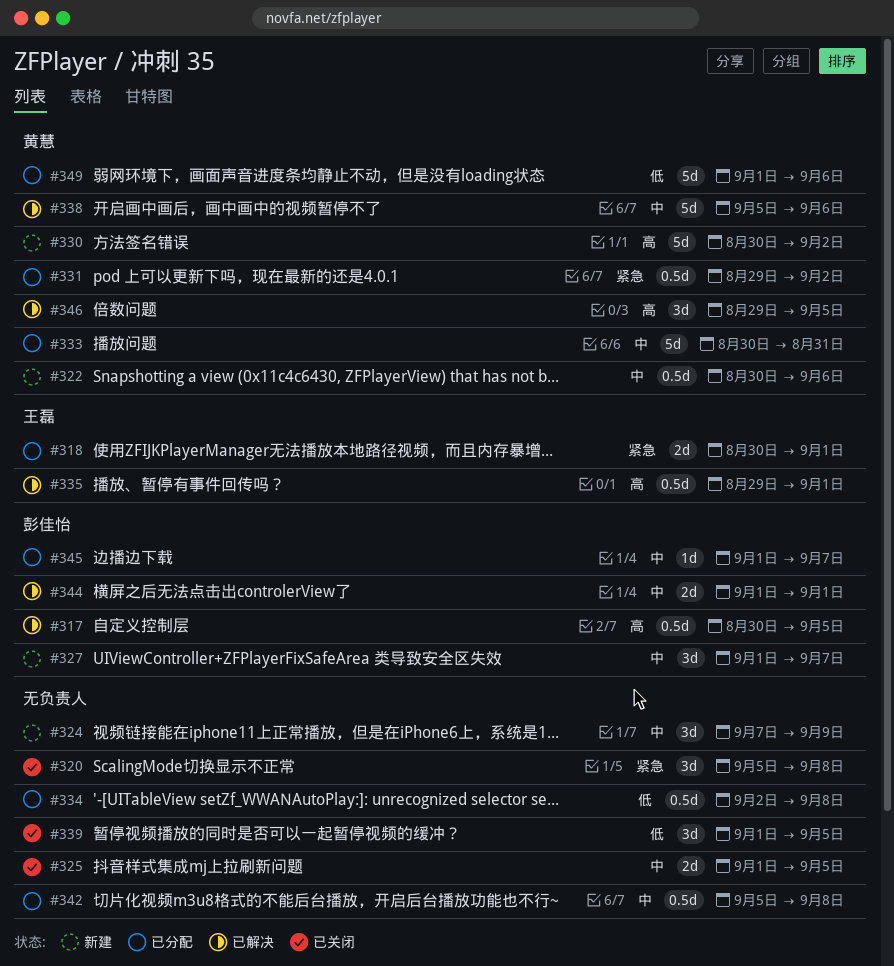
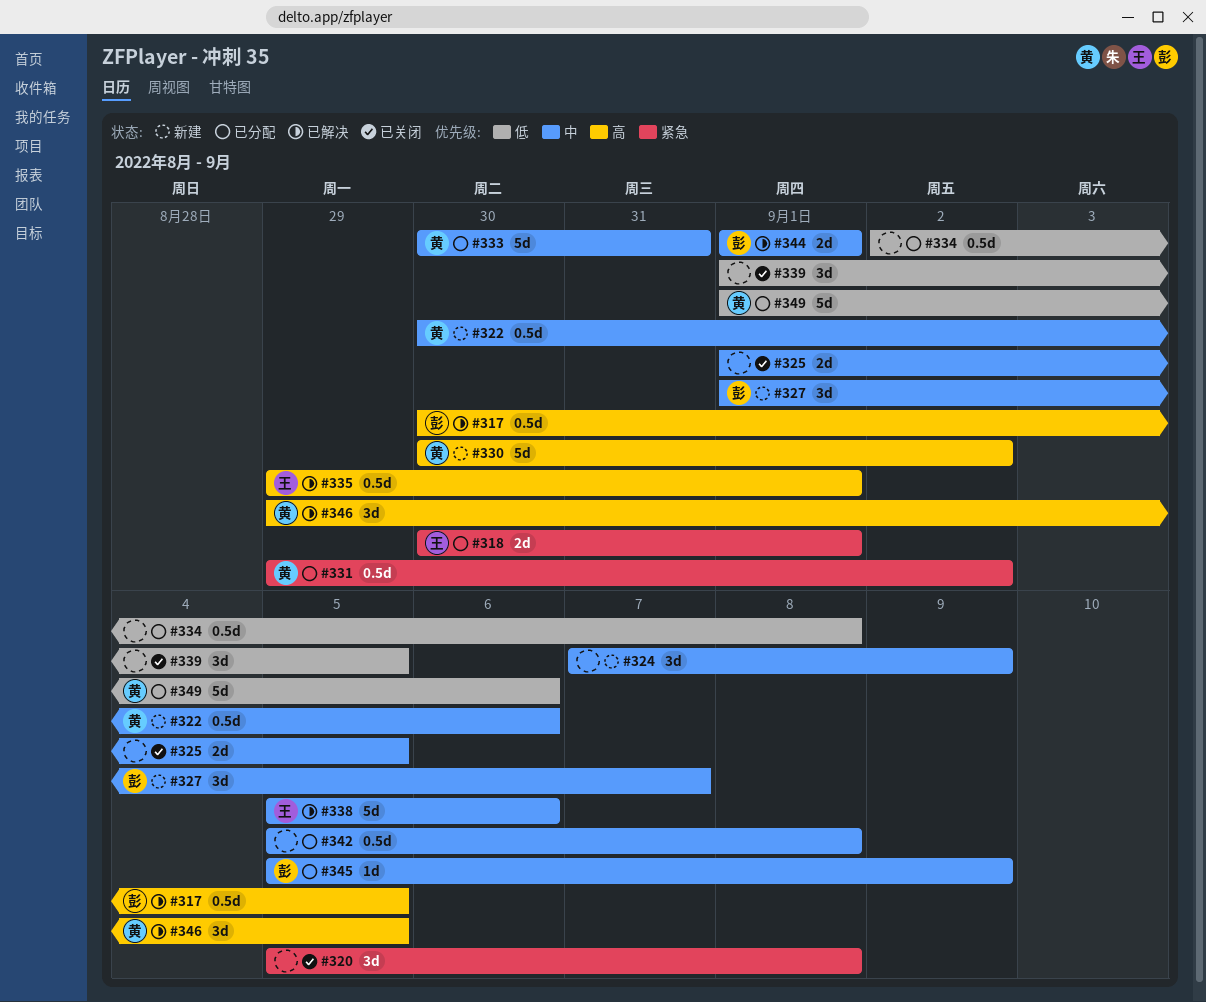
#338, owner: 黄慧 -> 王磊
#345, start: Sep 1 -> Sep 5
#345, due: Sep 7 -> Sep 9

